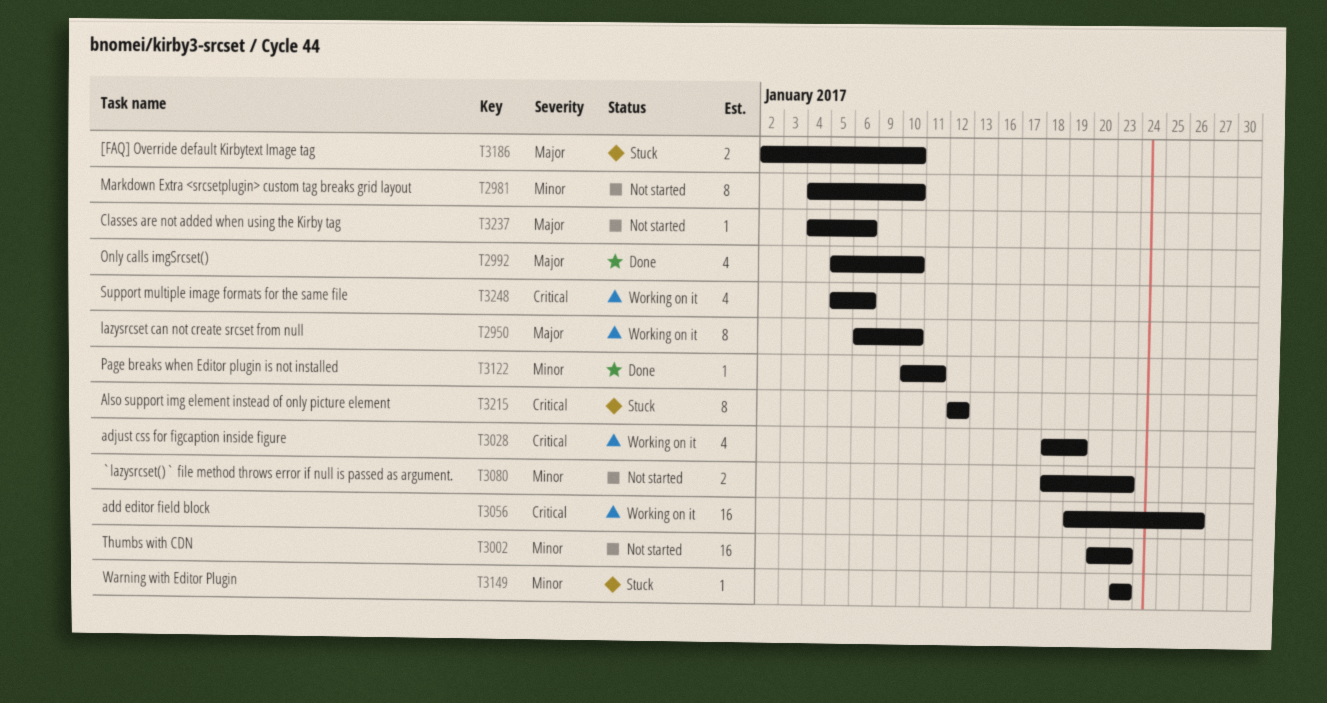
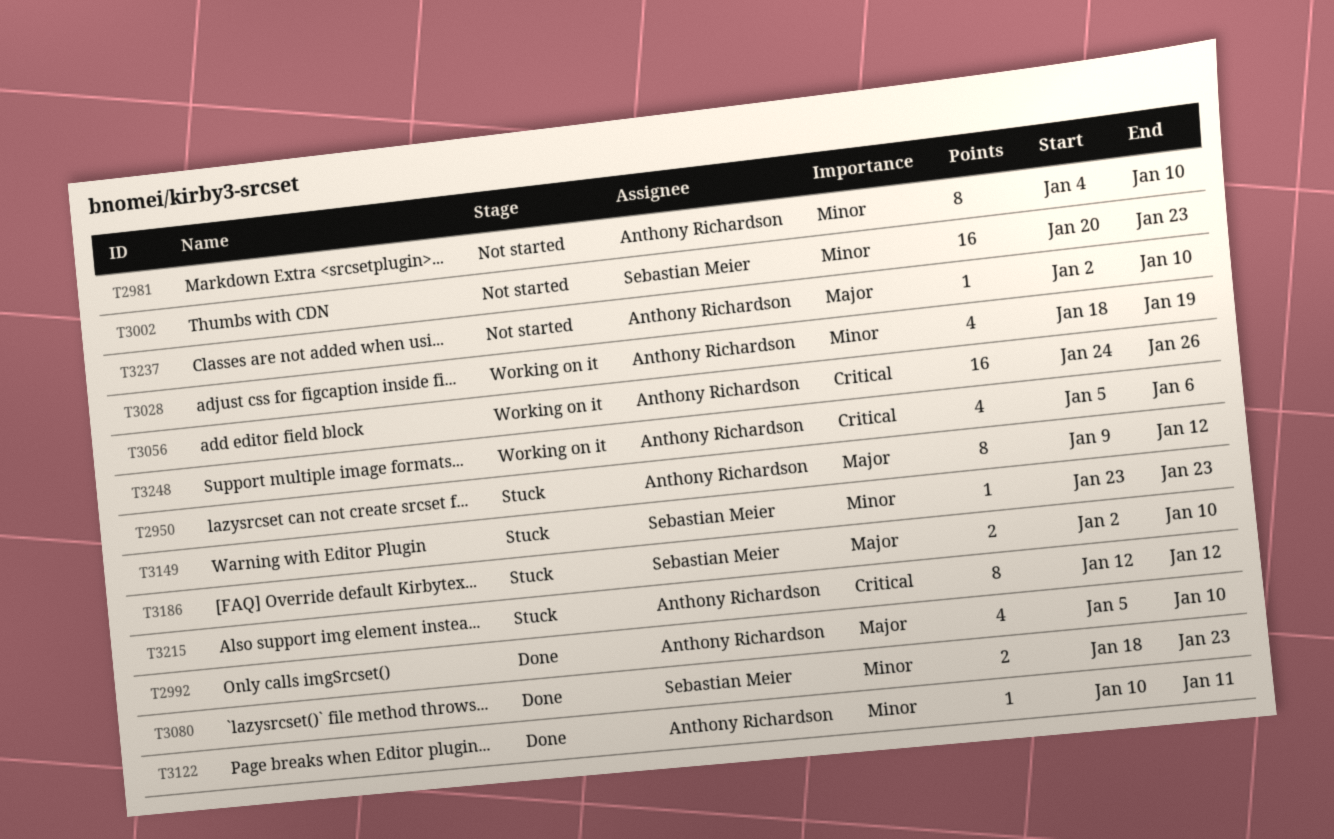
T2950, status: Working on it -> Stuck
T2950, start: Jan 6 -> Jan 9
T2950, due: Jan 10 -> Jan 12
T3028, priority: Critical -> Minor
T3056, start: Jan 19 -> Jan 24
T3080, status: Not started -> Done
T3237, start: Jan 4 -> Jan 2
T3237, due: Jan 6 -> Jan 10

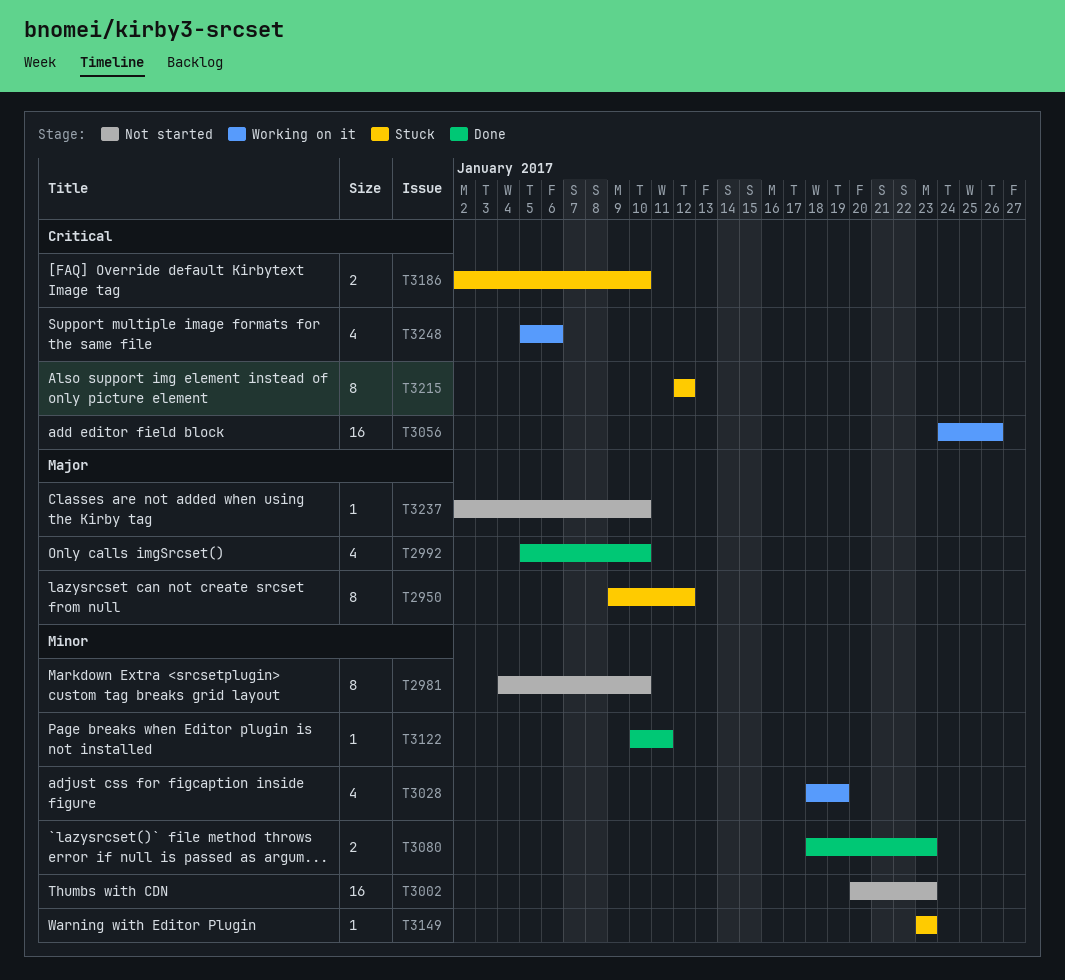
T3186, priority: Major -> Critical

